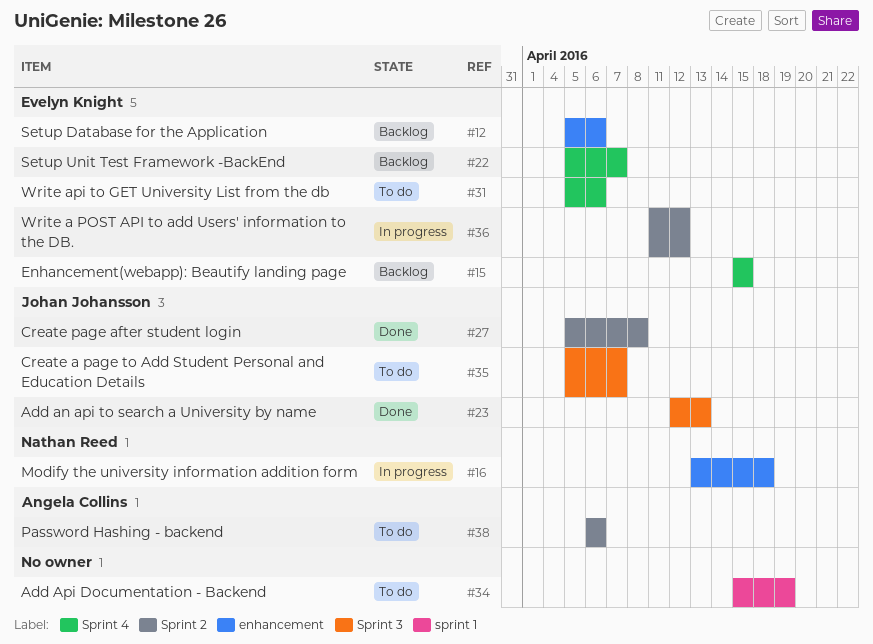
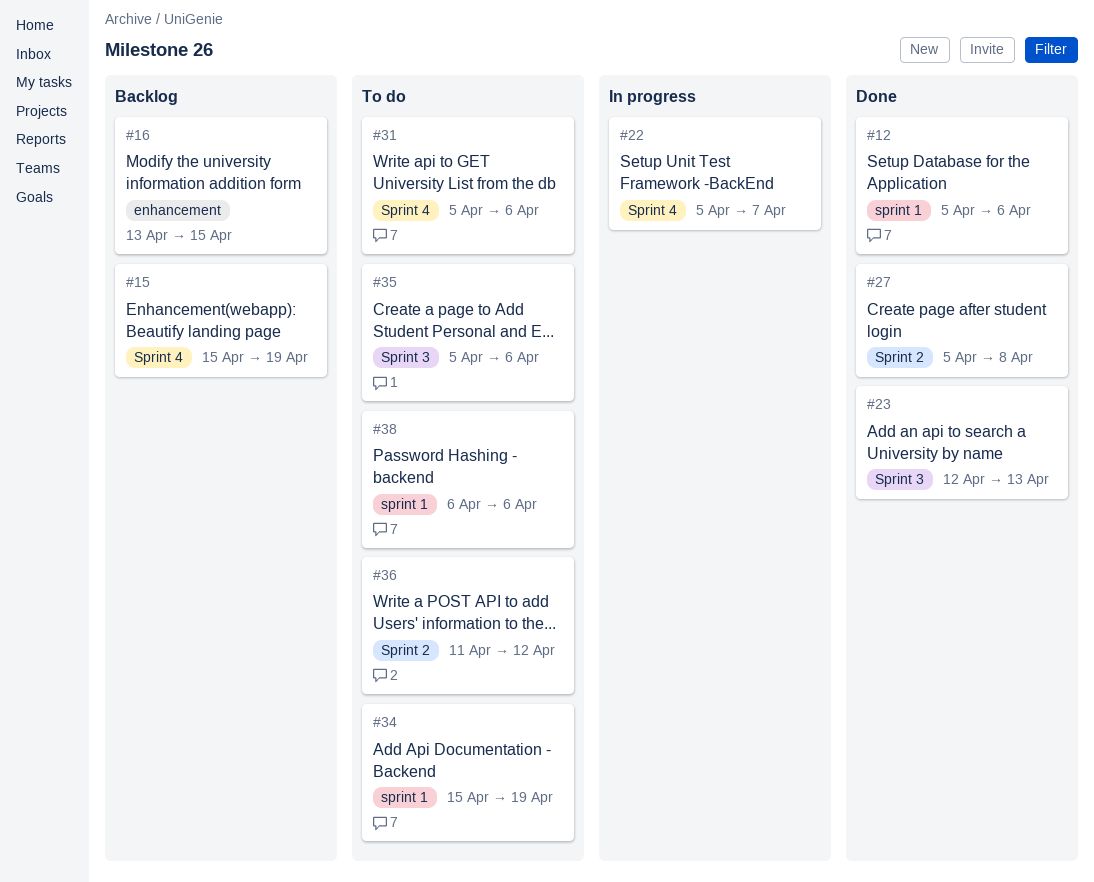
#12, status: Backlog -> Done
#12, label: enhancement -> sprint 1
#15, due: Apr 15 -> Apr 19
#16, status: In progress -> Backlog
#16, due: Apr 18 -> Apr 15
#22, status: Backlog -> In progress
#35, due: Apr 7 -> Apr 6
#36, status: In progress -> To do
#38, label: Sprint 2 -> sprint 1

